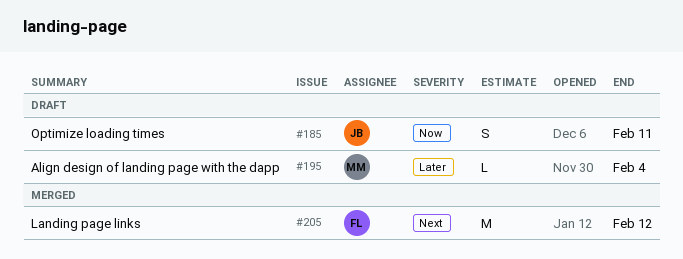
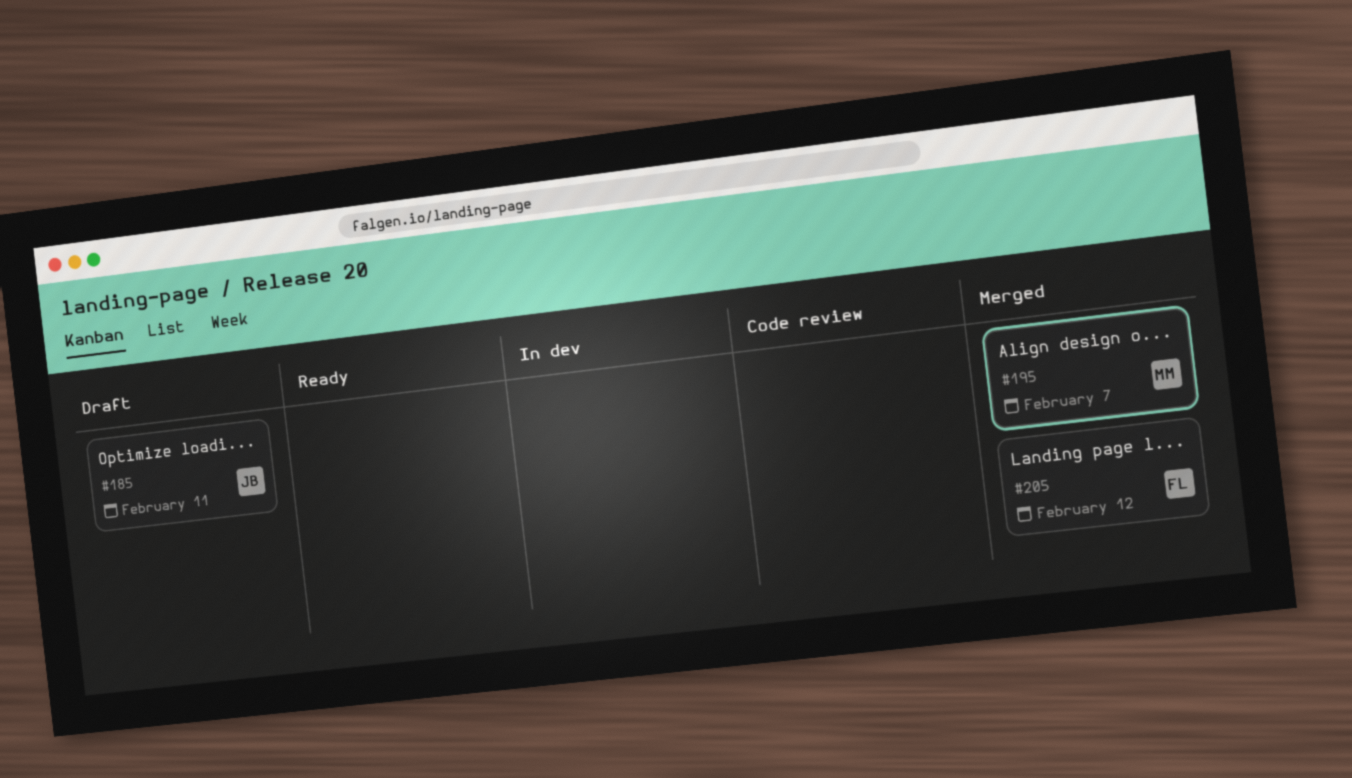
#195, status: Draft -> Merged
#195, due: Feb 4 -> Feb 7

